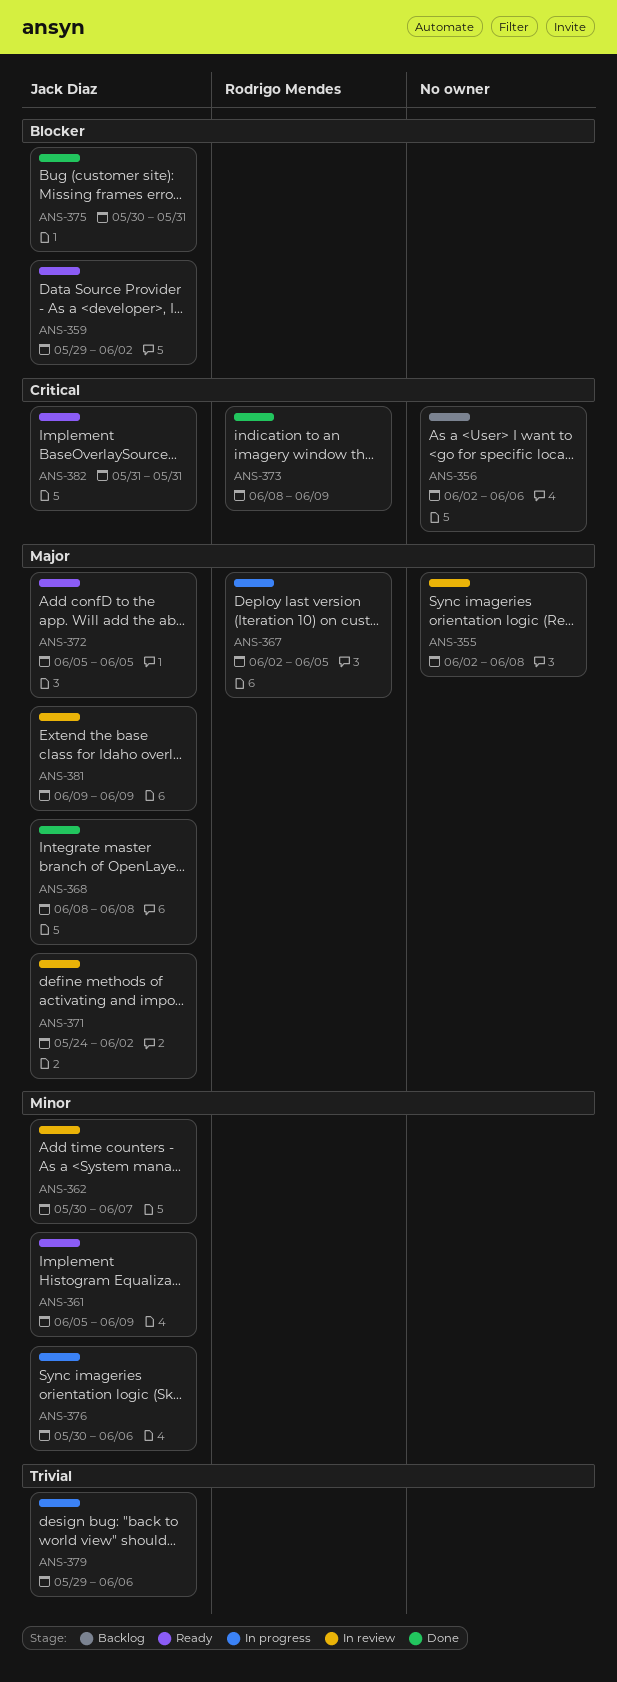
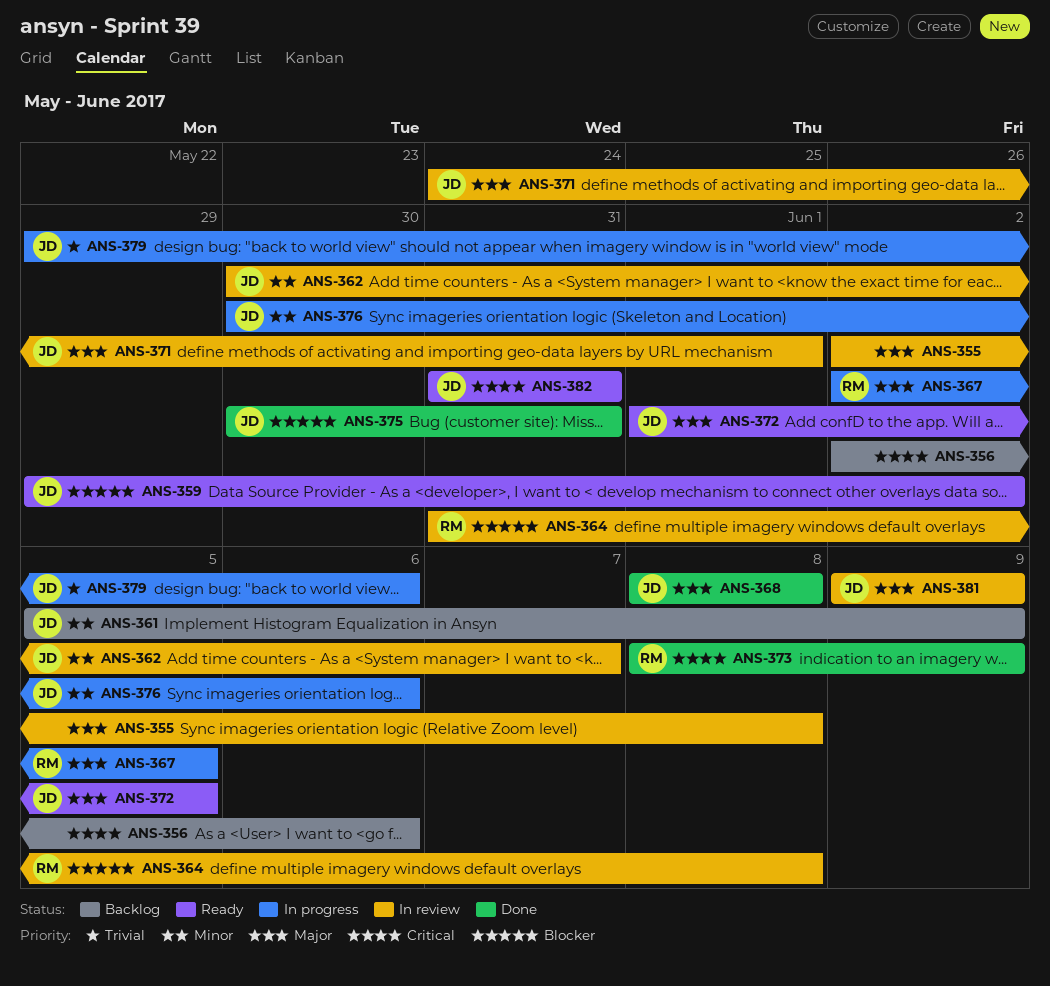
ANS-361, status: Ready -> Backlog
ANS-364: none -> present
ANS-371, due: Jun 2 -> Jun 1
ANS-372, start: Jun 5 -> Jun 1

